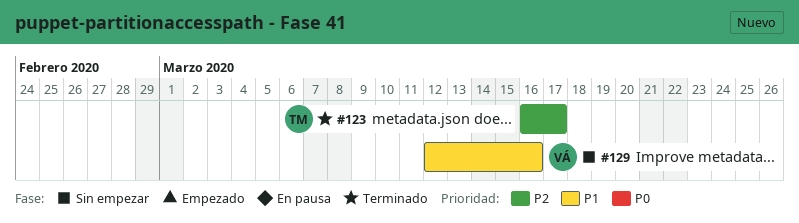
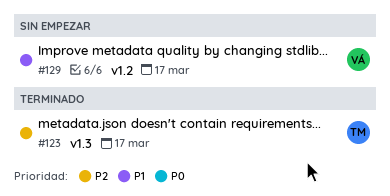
#129, due: Mar 16 -> Mar 17

